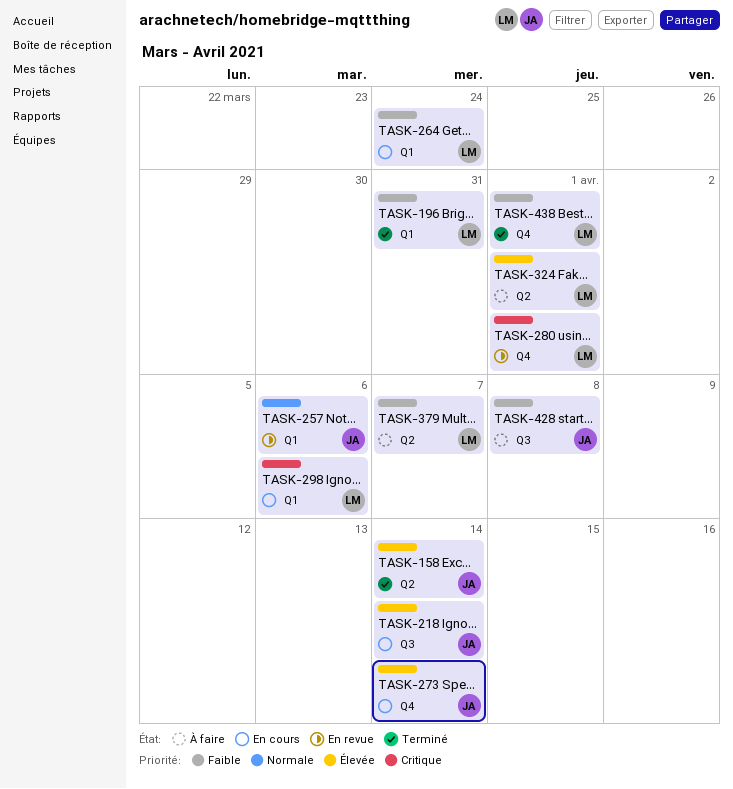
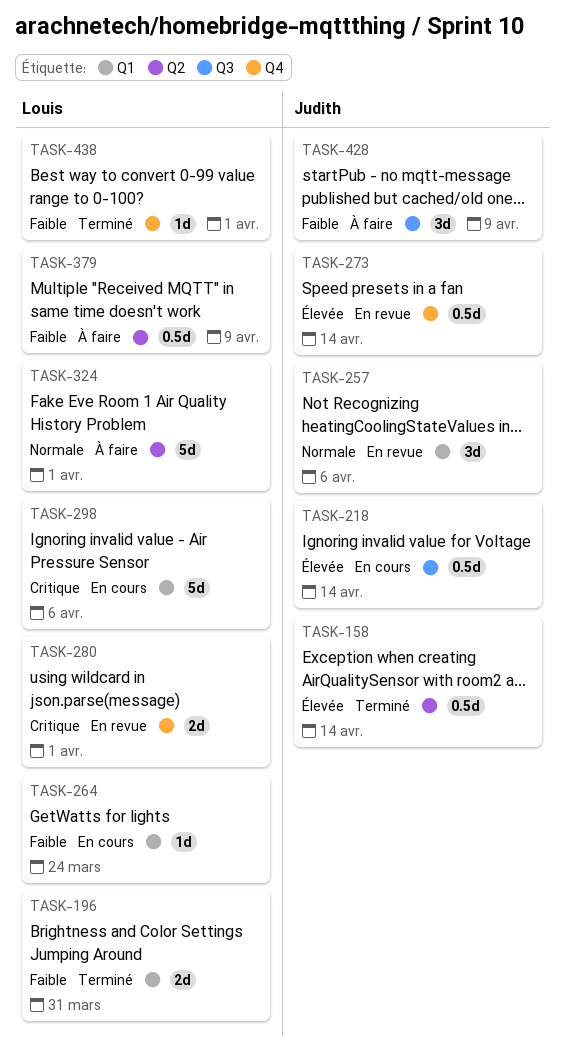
TASK-273, status: En cours -> En revue
TASK-324, priority: Élevée -> Normale
TASK-379, due: Apr 7 -> Apr 9
TASK-428, due: Apr 8 -> Apr 9

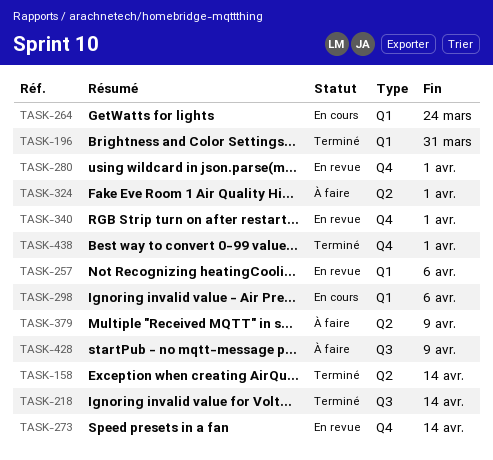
TASK-218, status: En cours -> Terminé
TASK-340: none -> present

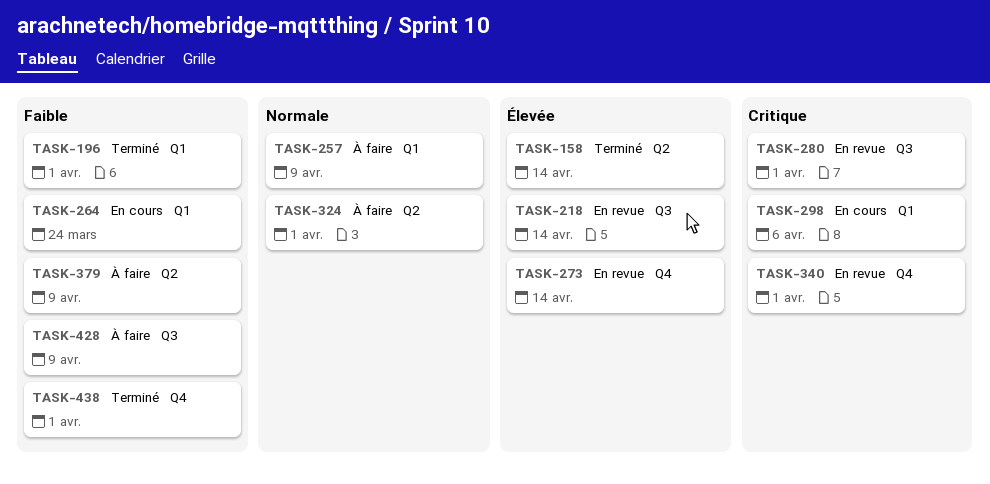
TASK-196, due: Mar 31 -> Apr 1
TASK-218, status: Terminé -> En revue
TASK-257, status: En revue -> À faire
TASK-257, due: Apr 6 -> Apr 9
TASK-280, label: Q4 -> Q3

